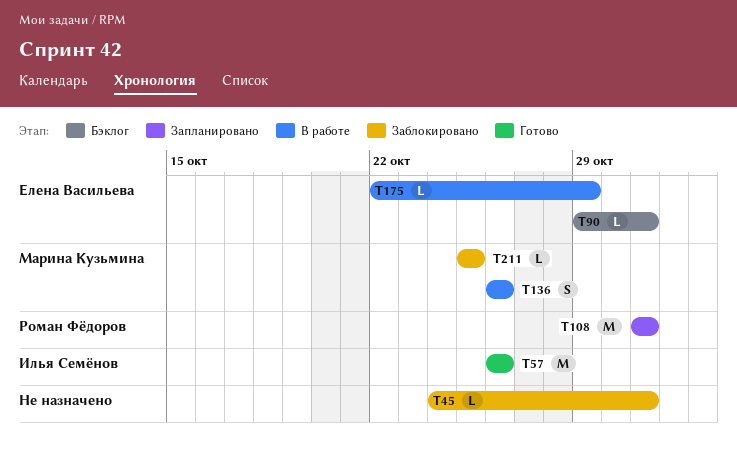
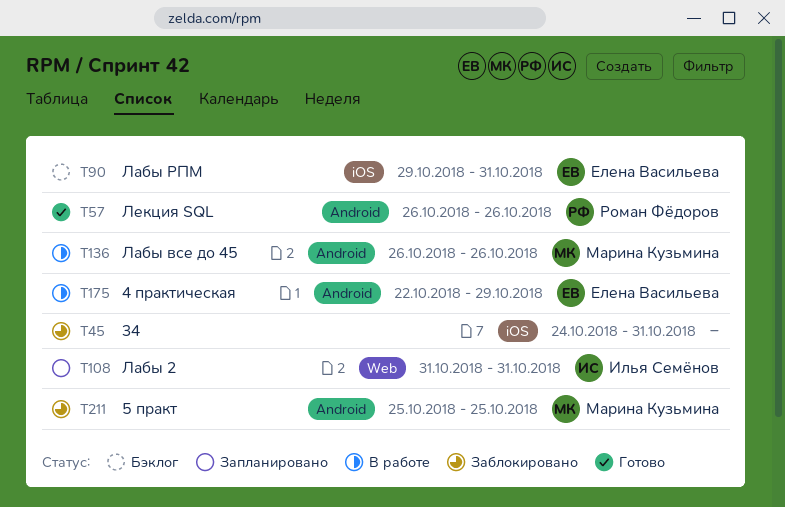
T57, owner: Илья Семёнов -> Роман Фёдоров
T108, owner: Роман Фёдоров -> Илья Семёнов

